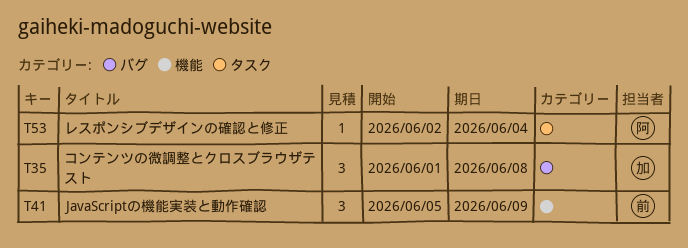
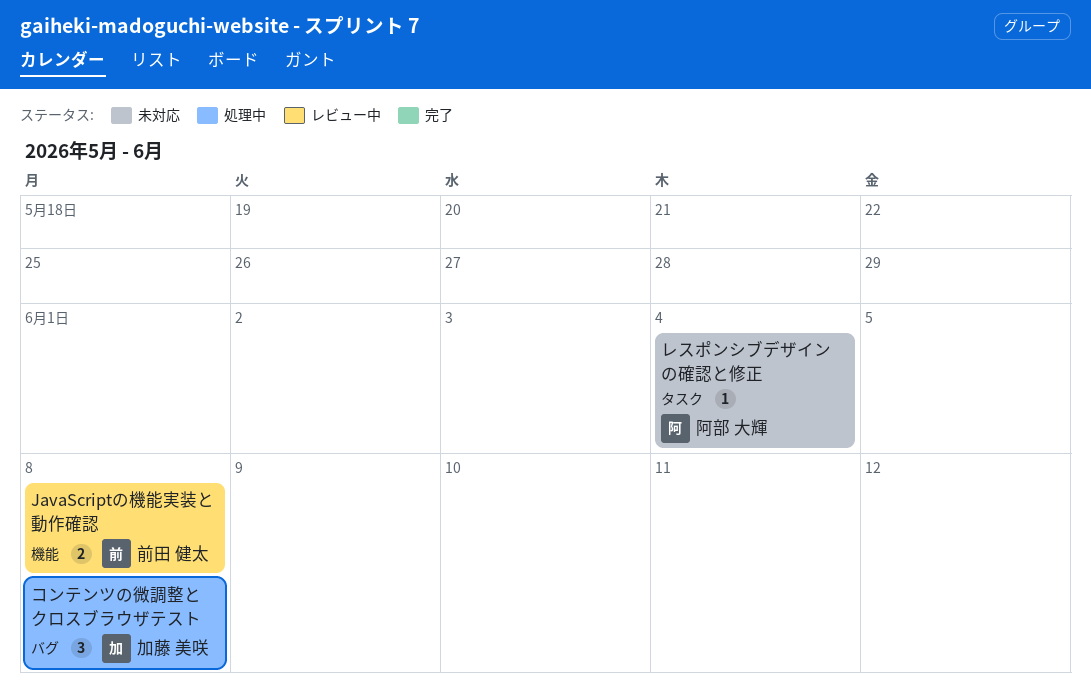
JavaScriptの機能実装と動作確認, estimate: 3 -> 2
JavaScriptの機能実装と動作確認, due: Jun 9 -> Jun 8

